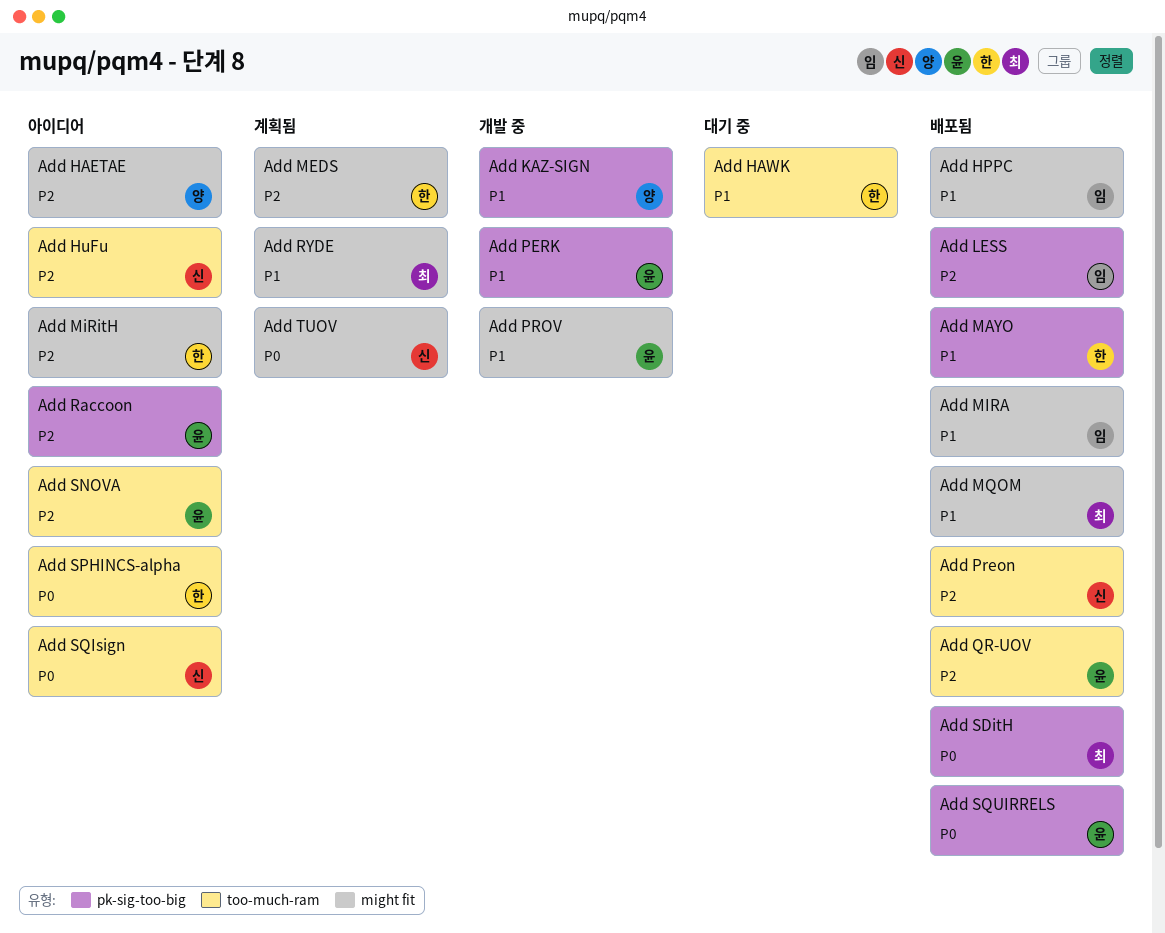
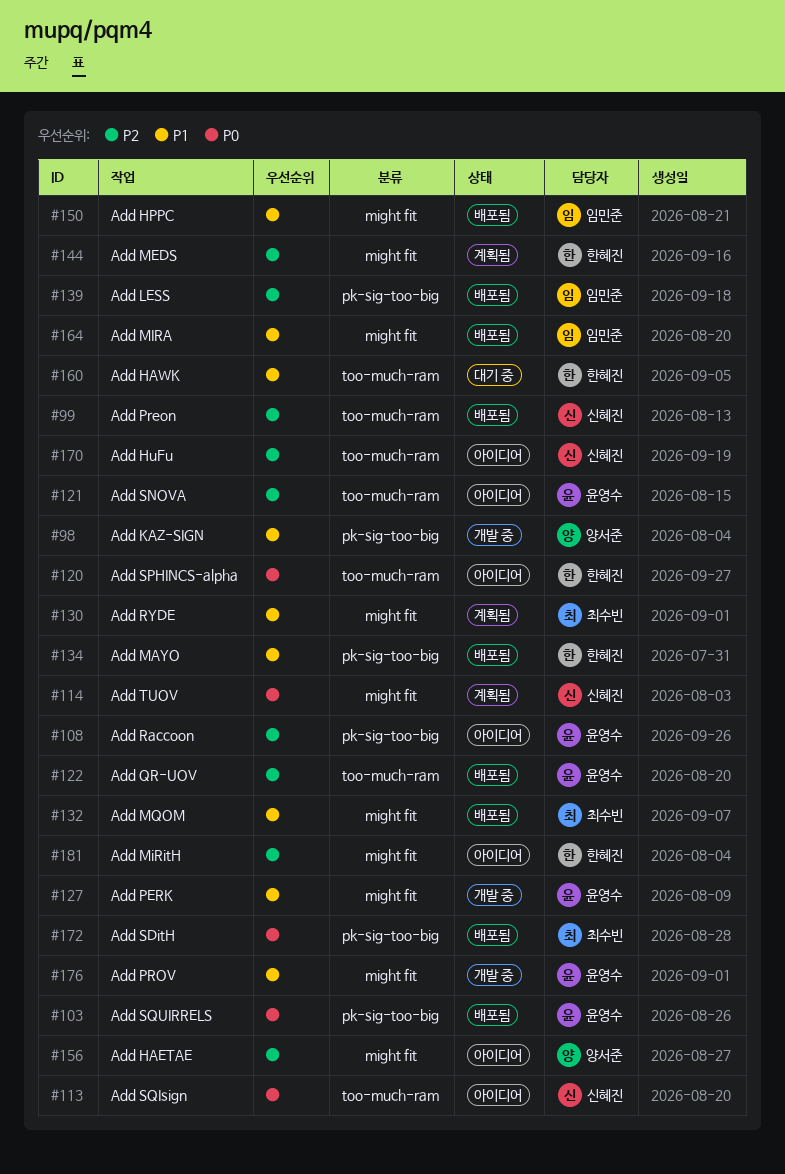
Add PERK, label: pk-sig-too-big -> might fit

